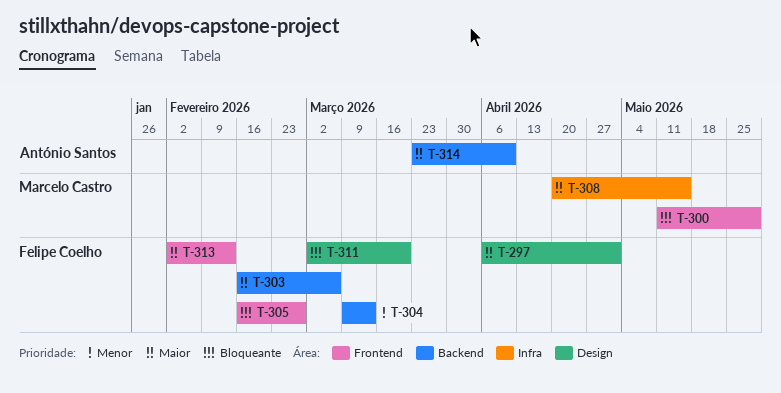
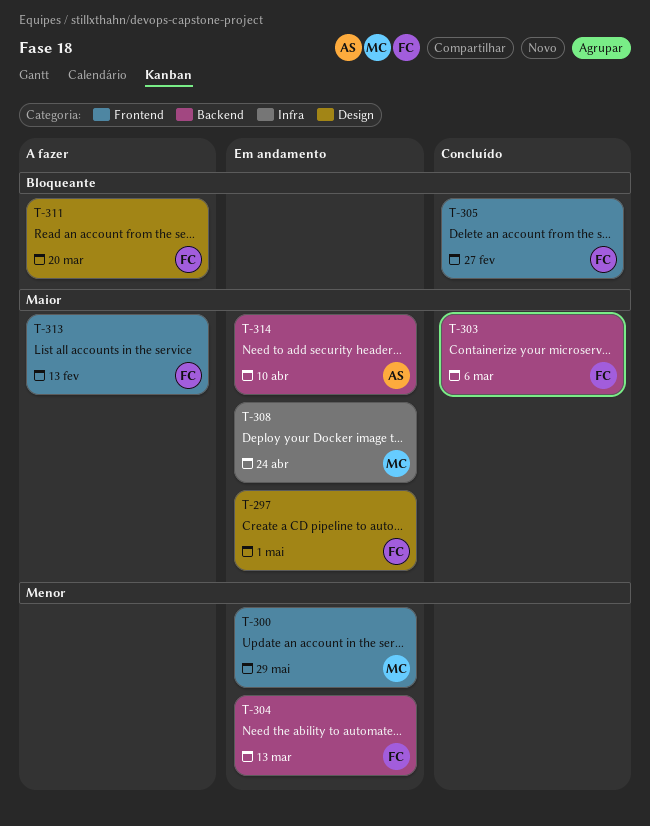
T-300, priority: Bloqueante -> Menor
T-308, due: May 15 -> Apr 24

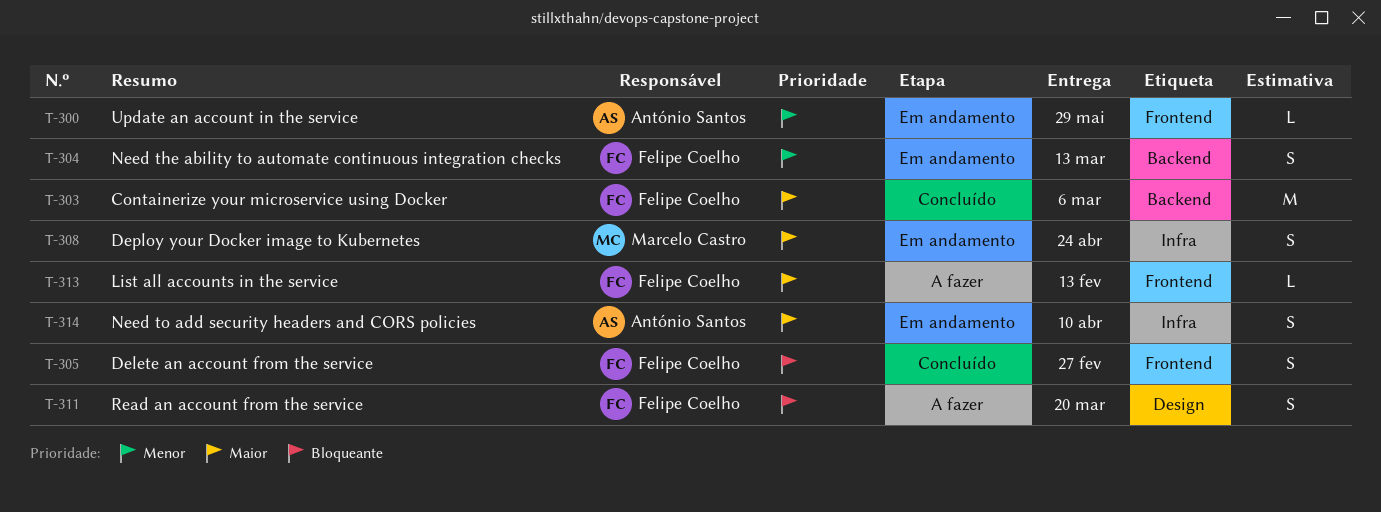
T-297: present -> none
T-300, owner: Marcelo Castro -> António Santos
T-314, label: Backend -> Infra

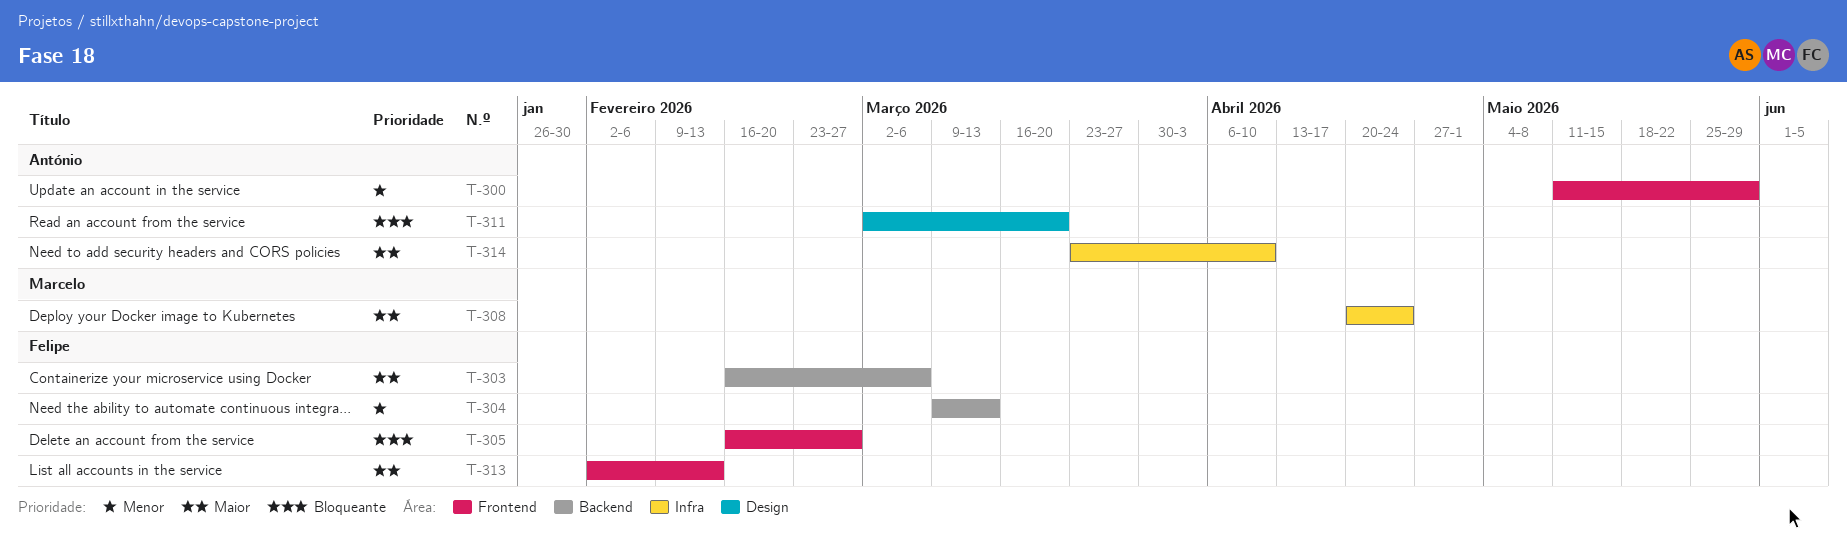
T-311, owner: Felipe Coelho -> António Santos

